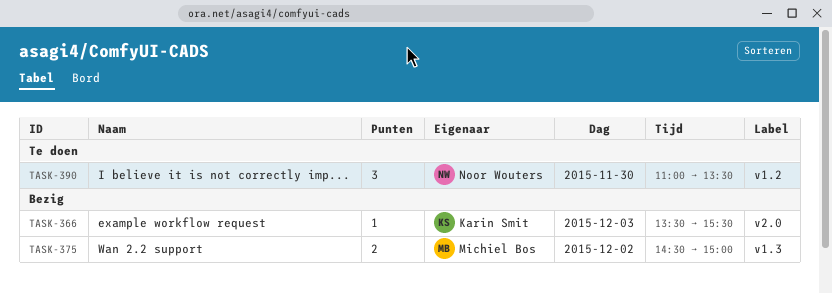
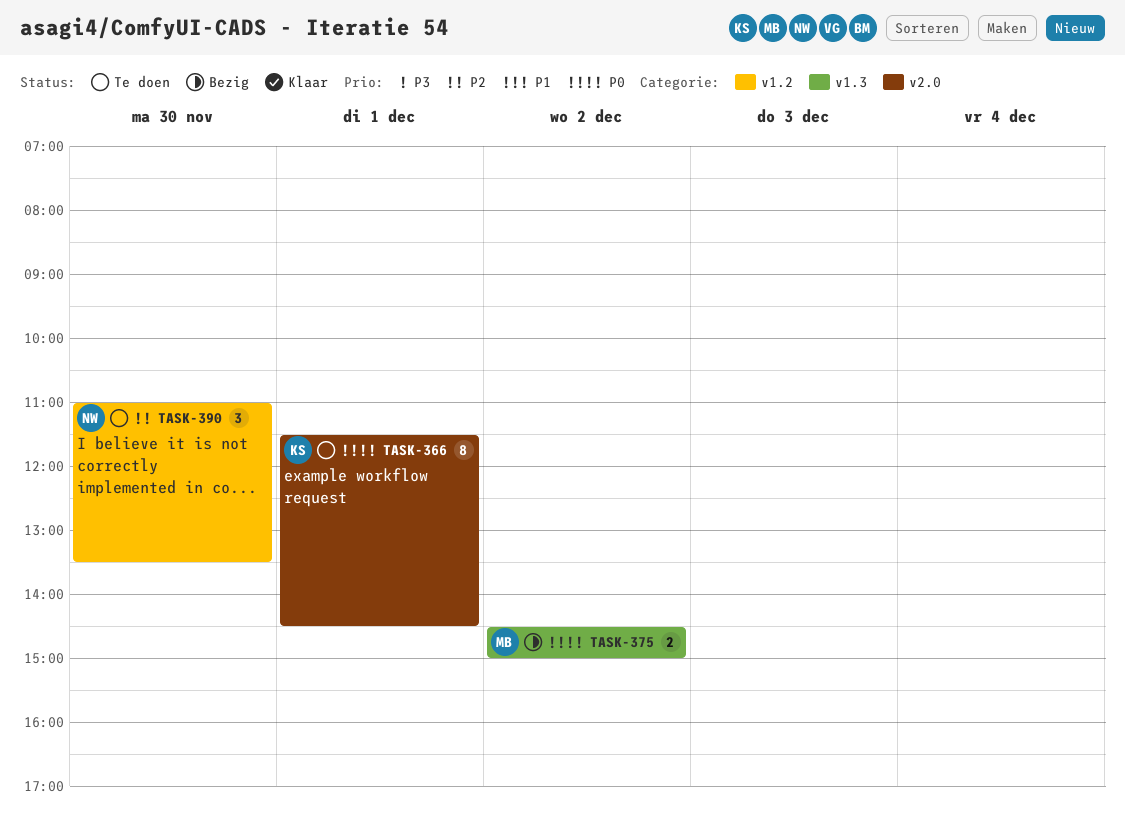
TASK-366, status: Bezig -> Te doen
TASK-366, estimate: 1 -> 8
TASK-366, day: Dec 3 -> Dec 1
TASK-366, begins: 13:30 -> 11:30
TASK-366, ends: 15:30 -> 14:30

